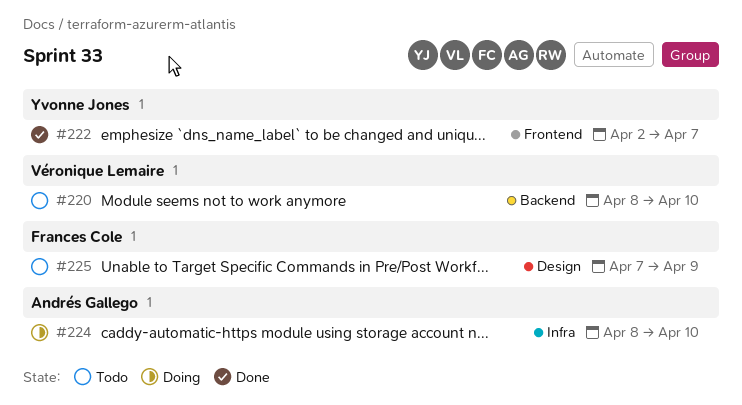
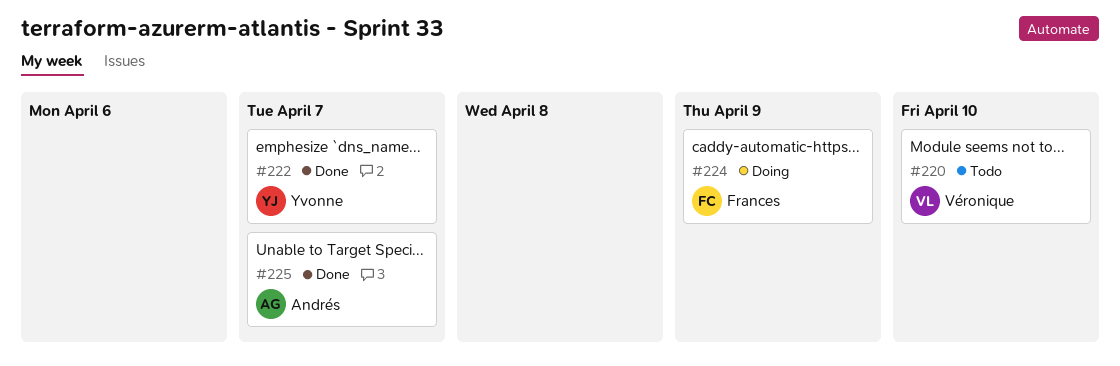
#224, owner: Andrés Gallego -> Frances Cole
#224, due: Apr 10 -> Apr 9
#225, status: Todo -> Done
#225, owner: Frances Cole -> Andrés Gallego
#225, due: Apr 9 -> Apr 7

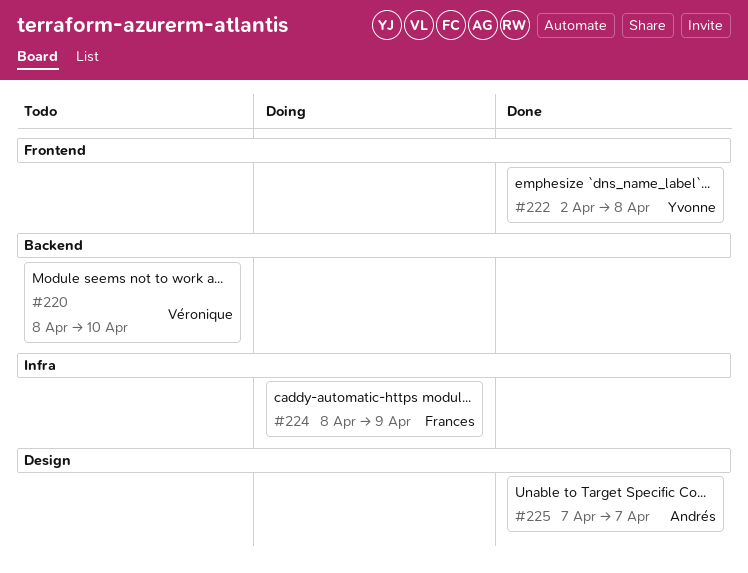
#222, due: Apr 7 -> Apr 8

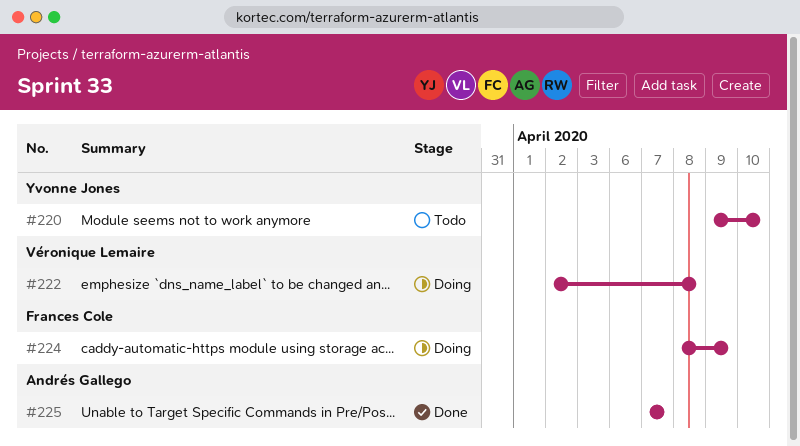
#220, owner: Véronique Lemaire -> Yvonne Jones
#220, start: Apr 8 -> Apr 9
#222, status: Done -> Doing
#222, owner: Yvonne Jones -> Véronique Lemaire

